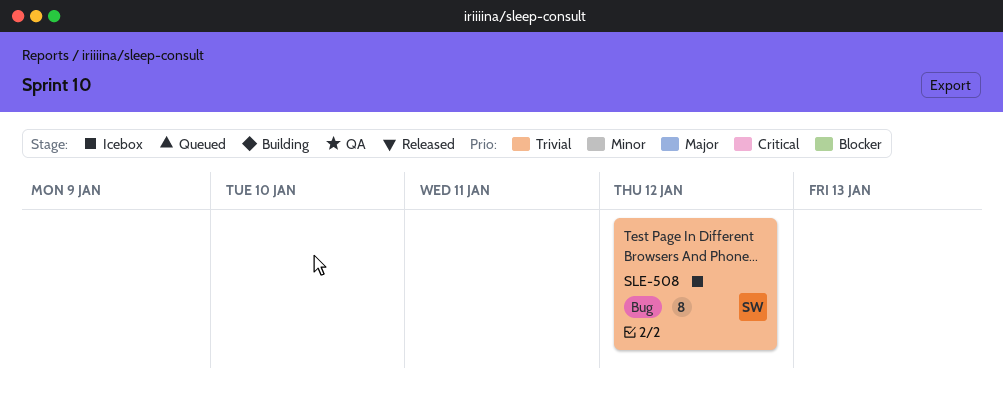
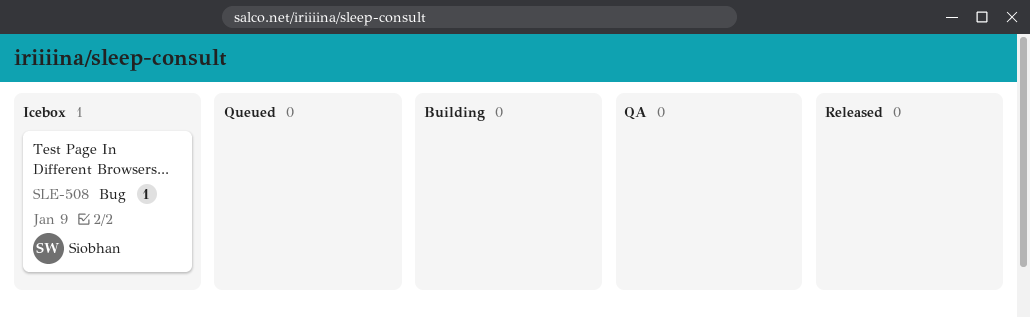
SLE-508, estimate: 8 -> 1
SLE-508, due: Jan 12 -> Jan 9

